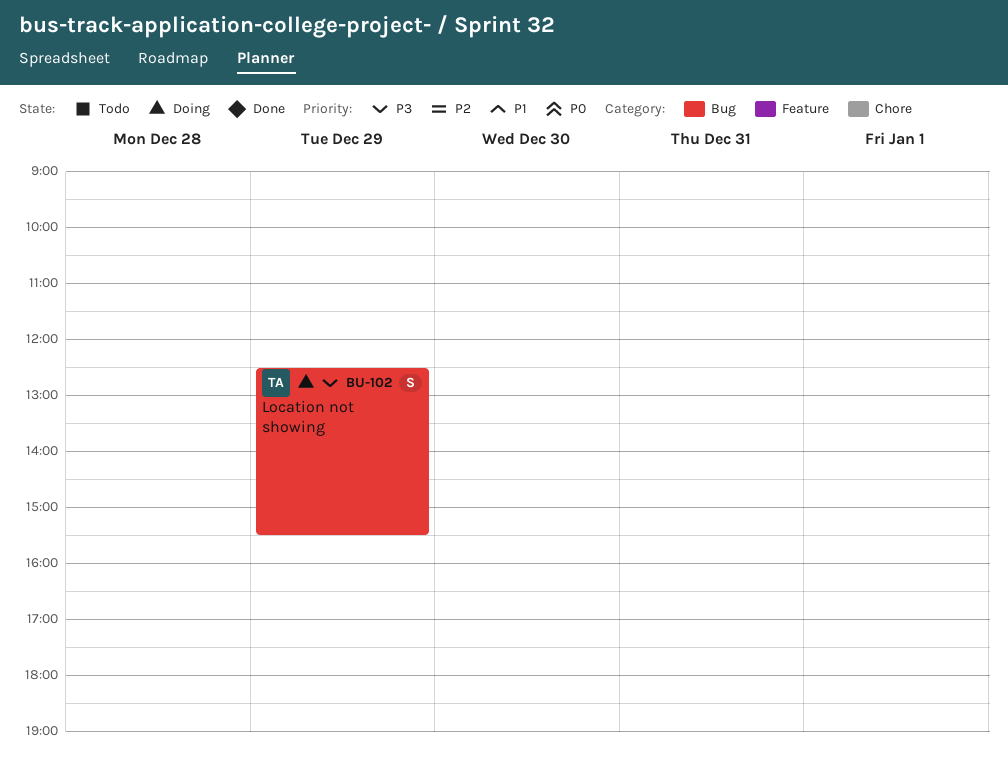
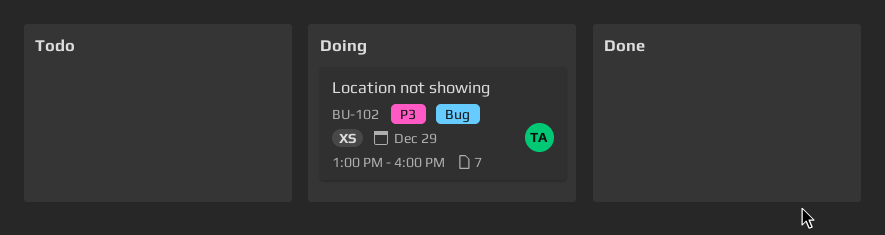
BU-102, estimate: S -> XS
BU-102, begins: 12:30 -> 13:00
BU-102, ends: 15:30 -> 16:00

